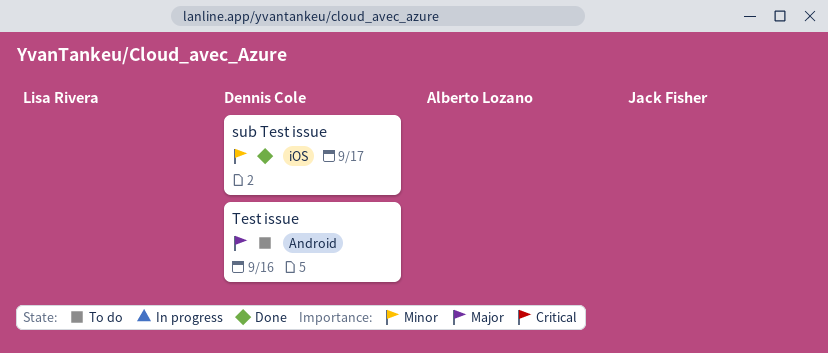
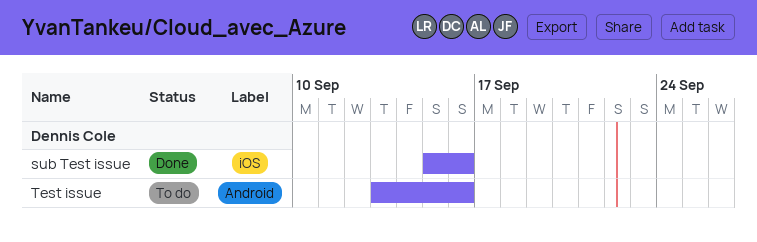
sub Test issue, due: Sep 17 -> Sep 16

